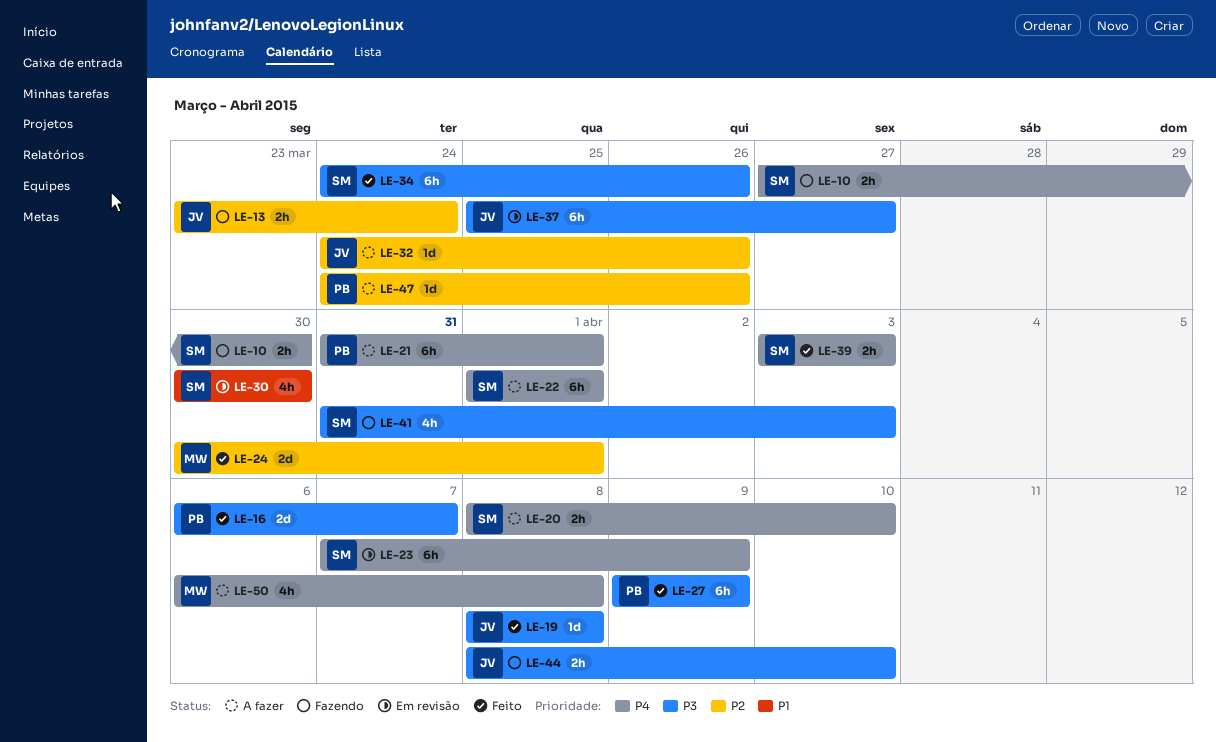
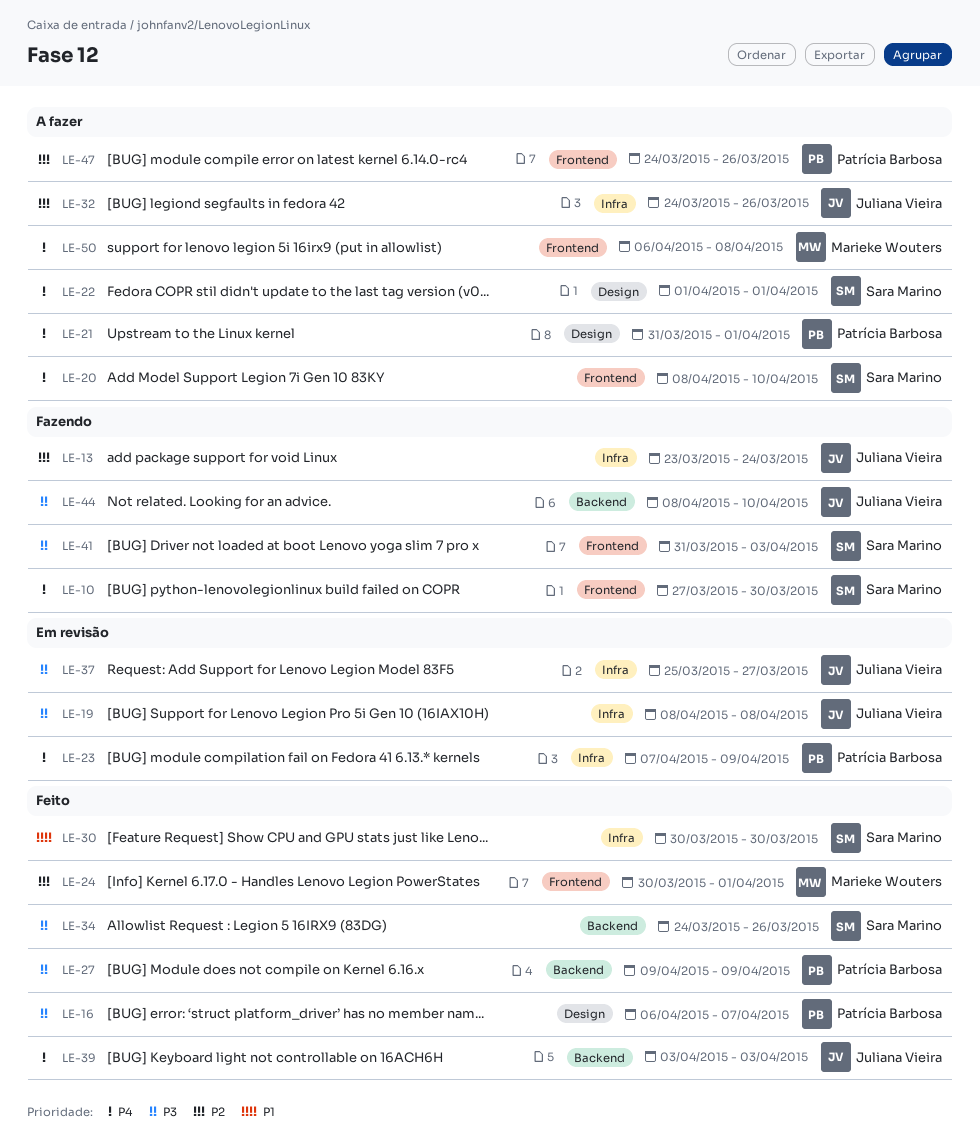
LE-19, status: Feito -> Em revisão
LE-23, owner: Sara Marino -> Patrícia Barbosa
LE-30, status: Em revisão -> Feito
LE-39, owner: Sara Marino -> Juliana Vieira

